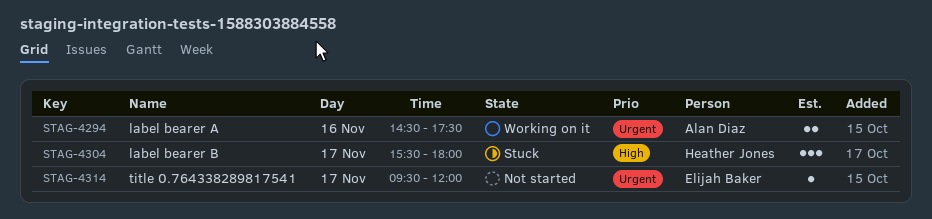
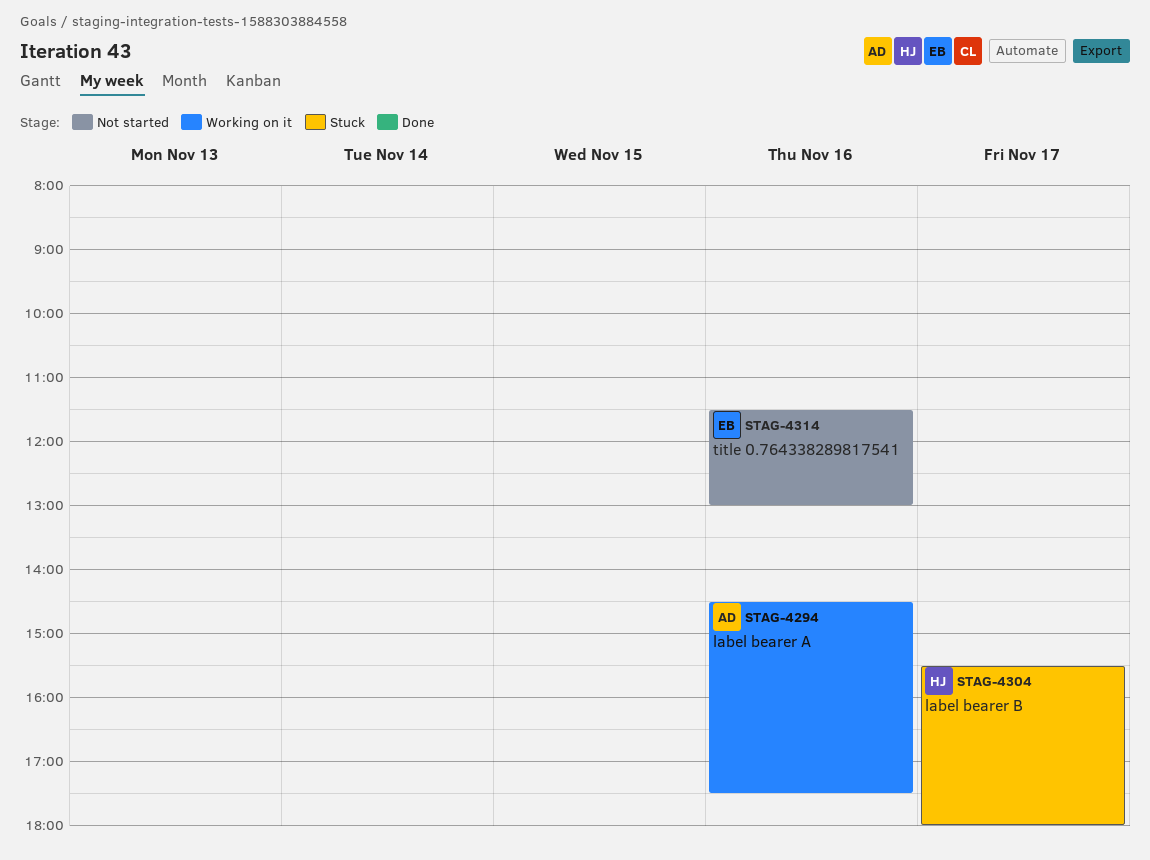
STAG-4314, day: Nov 17 -> Nov 16
STAG-4314, begins: 09:30 -> 11:30
STAG-4314, ends: 12:00 -> 13:00

